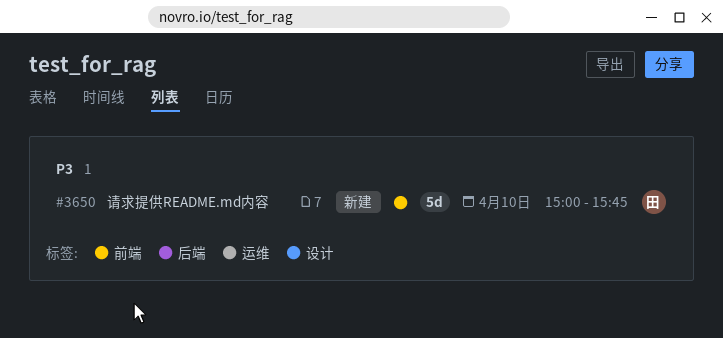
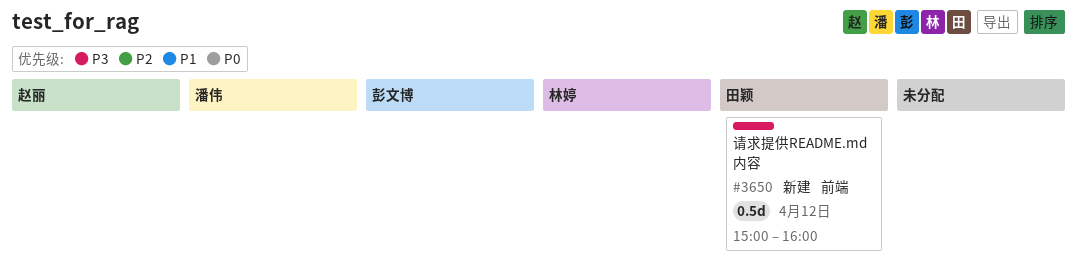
#3650, estimate: 5d -> 0.5d
#3650, day: Apr 10 -> Apr 12
#3650, ends: 15:45 -> 16:00

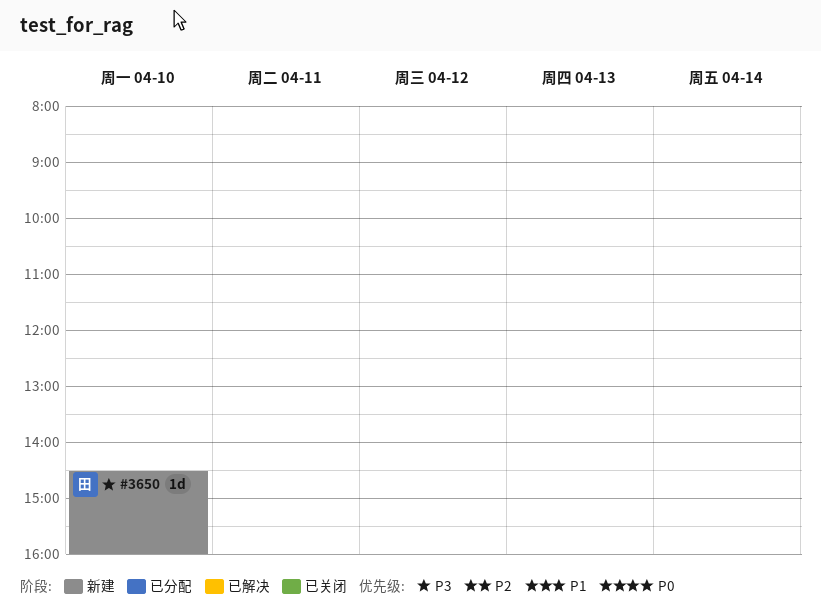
#3650, estimate: 0.5d -> 1d
#3650, day: Apr 12 -> Apr 10
#3650, begins: 15:00 -> 14:30

